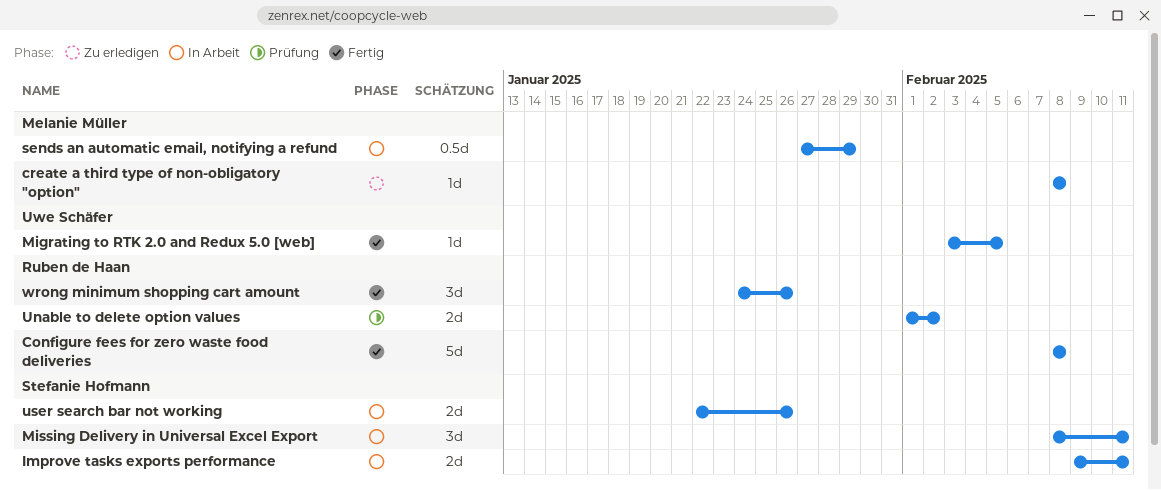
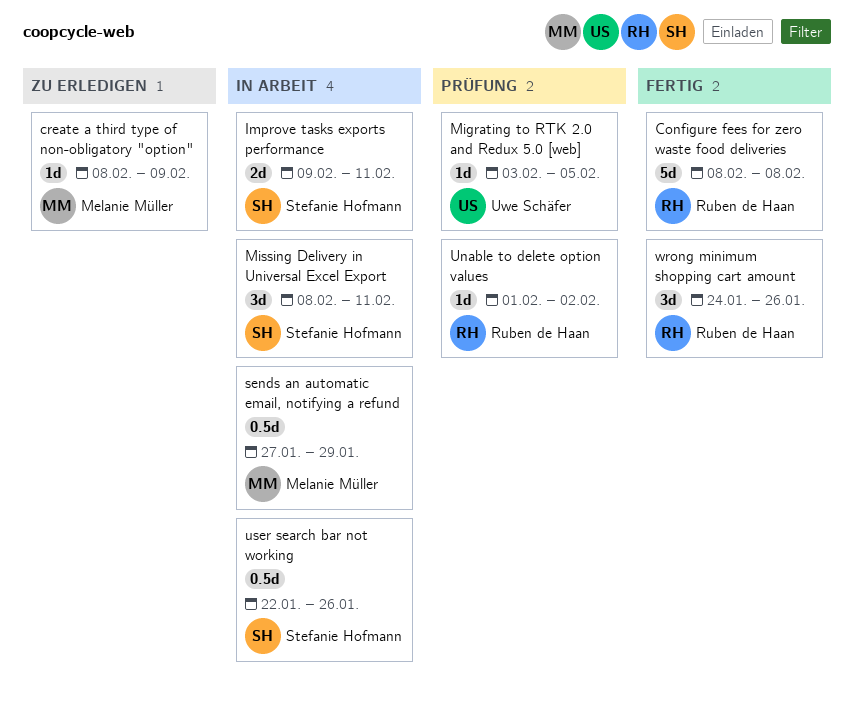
create a third type of non-obligatory "option", due: Feb 8 -> Feb 9
Migrating to RTK 2.0 and Redux 5.0 [web], status: Fertig -> Prüfung
Unable to delete option values, estimate: 2d -> 1d
user search bar not working, estimate: 2d -> 0.5d

